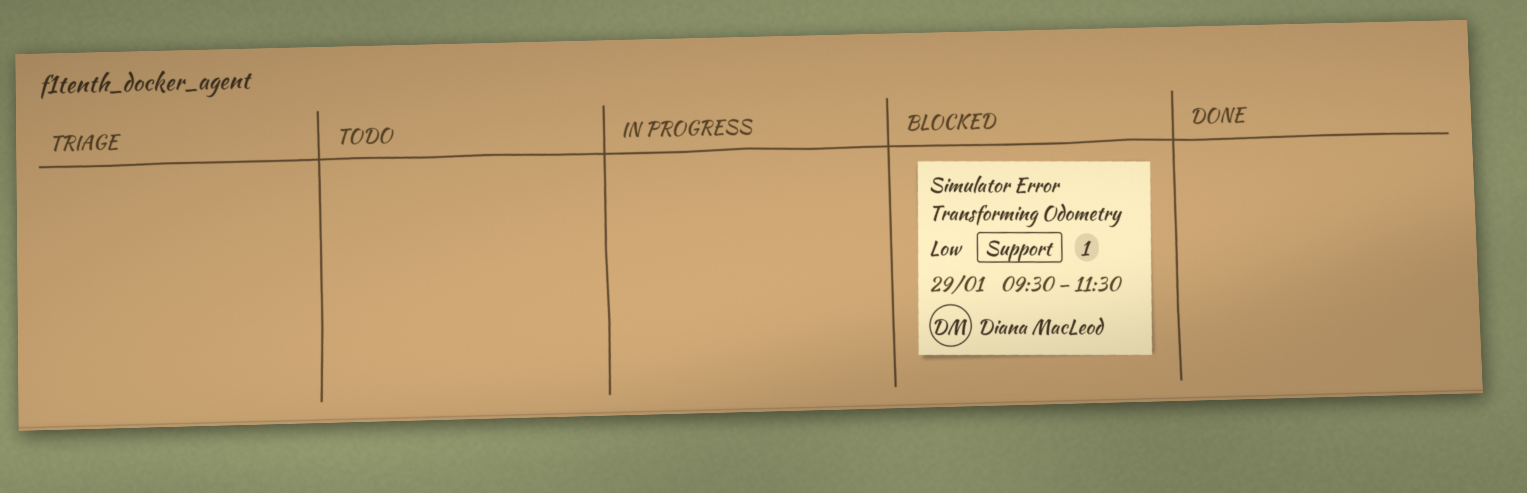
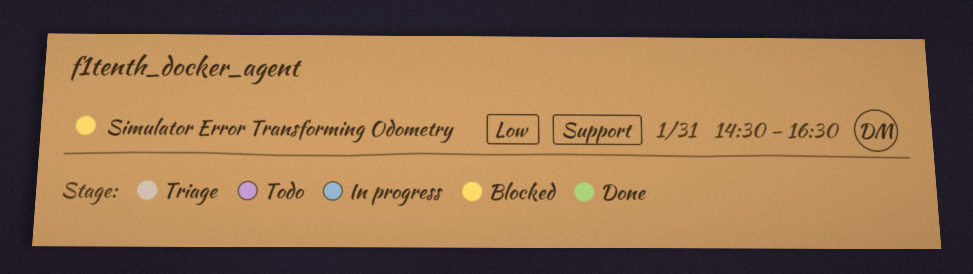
Simulator Error Transforming Odometry, day: Jan 29 -> Jan 31
Simulator Error Transforming Odometry, begins: 09:30 -> 14:30
Simulator Error Transforming Odometry, ends: 11:30 -> 16:30

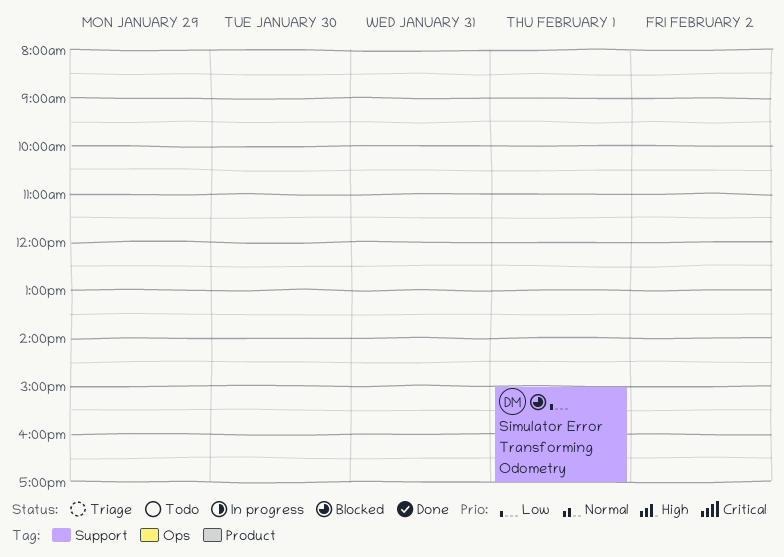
Simulator Error Transforming Odometry, day: Jan 31 -> Feb 1
Simulator Error Transforming Odometry, begins: 14:30 -> 15:00
Simulator Error Transforming Odometry, ends: 16:30 -> 17:00

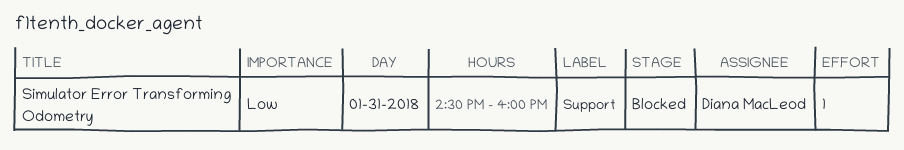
Simulator Error Transforming Odometry, day: Feb 1 -> Jan 31
Simulator Error Transforming Odometry, begins: 15:00 -> 14:30
Simulator Error Transforming Odometry, ends: 17:00 -> 16:00

